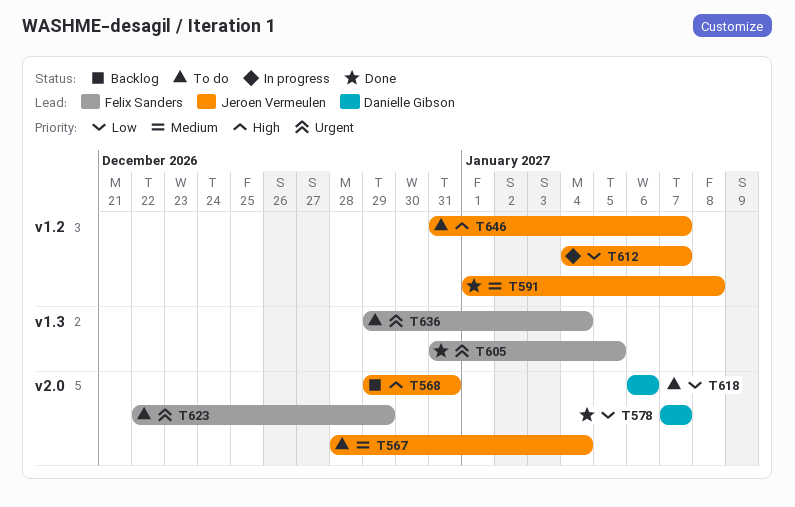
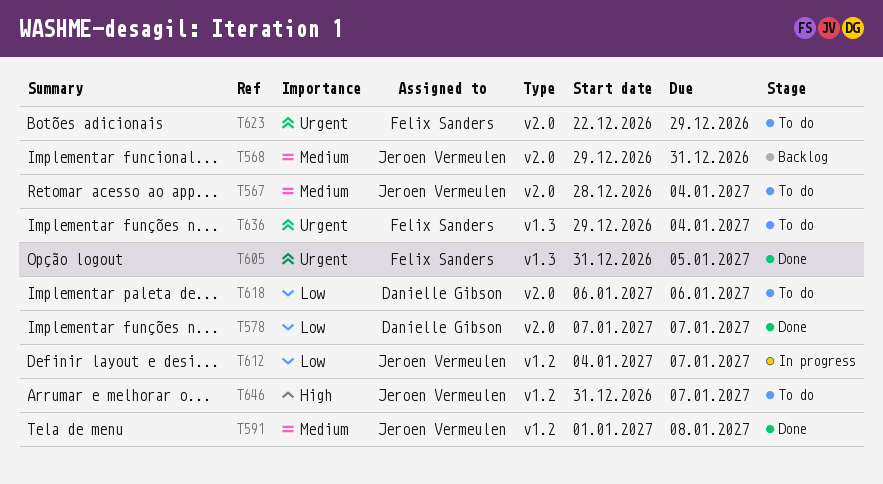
T568, priority: High -> Medium

